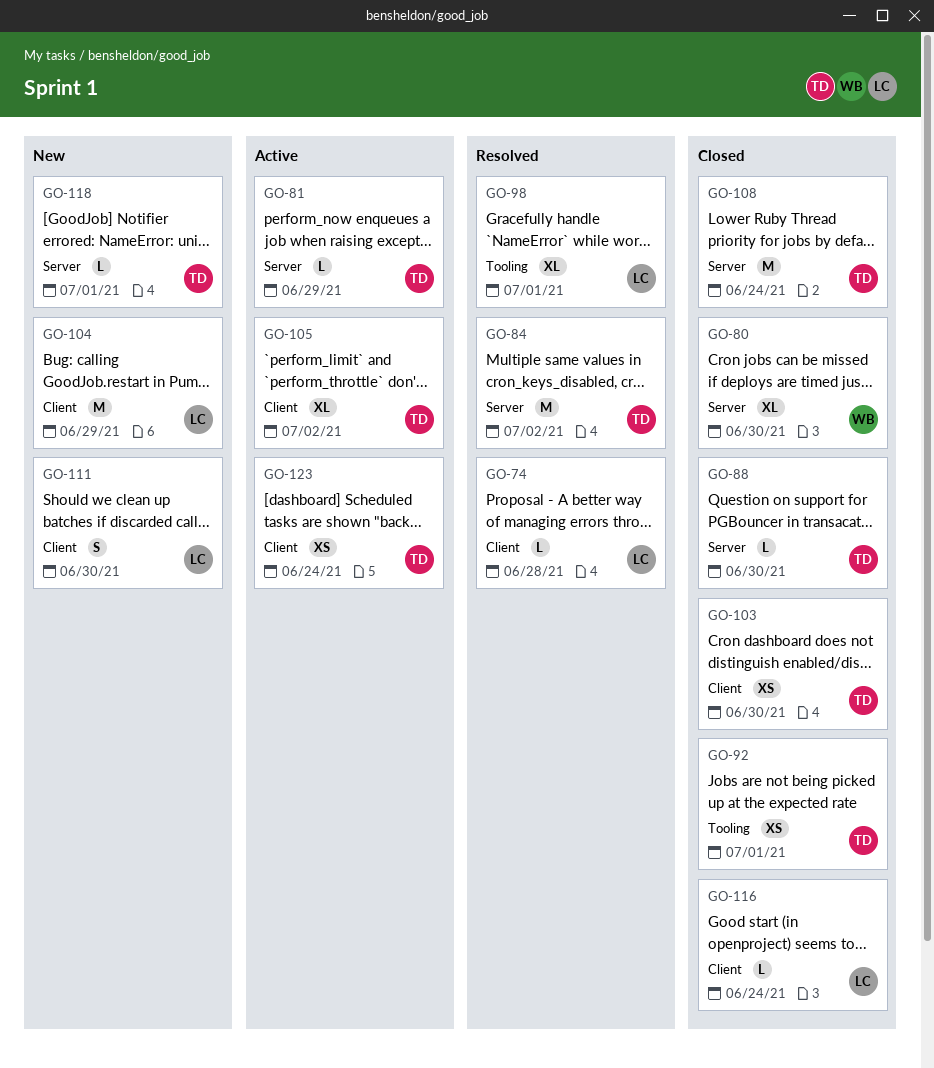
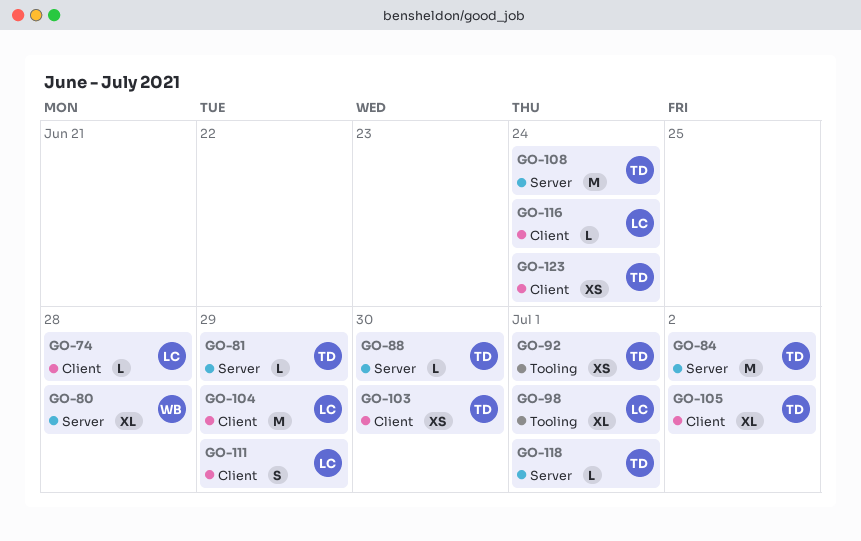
GO-80, due: Jun 30 -> Jun 28
GO-111, due: Jun 30 -> Jun 29

